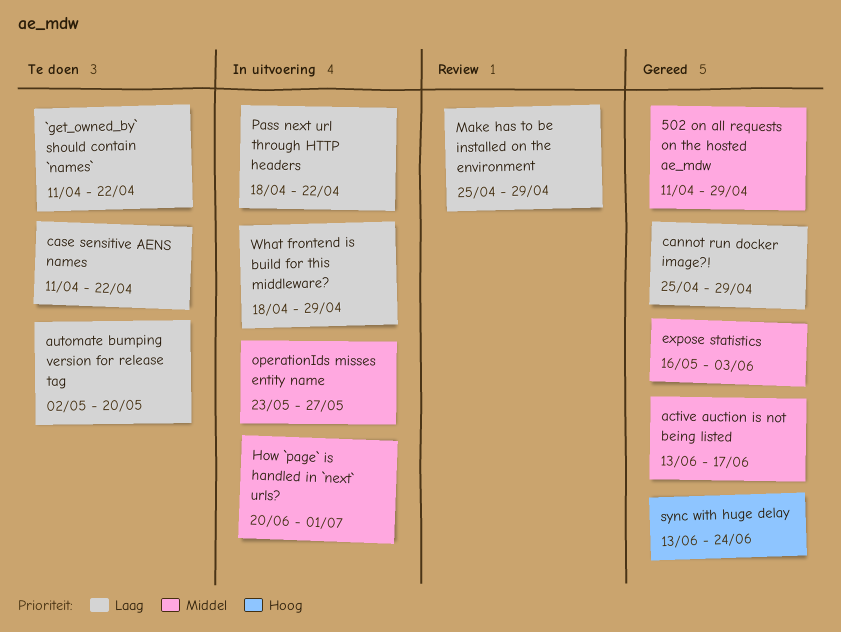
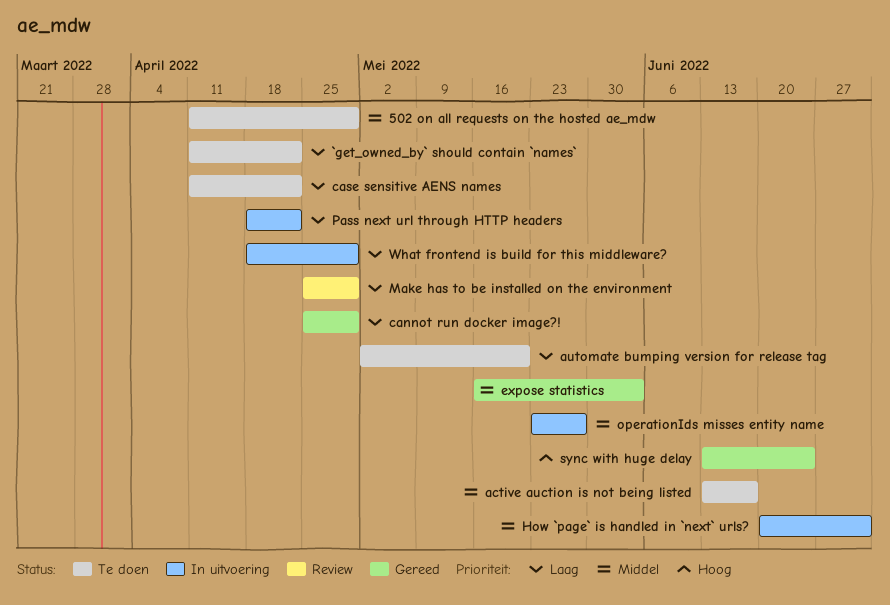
502 on all requests on the hosted ae_mdw, status: Gereed -> Te doen
active auction is not being listed, status: Gereed -> Te doen

